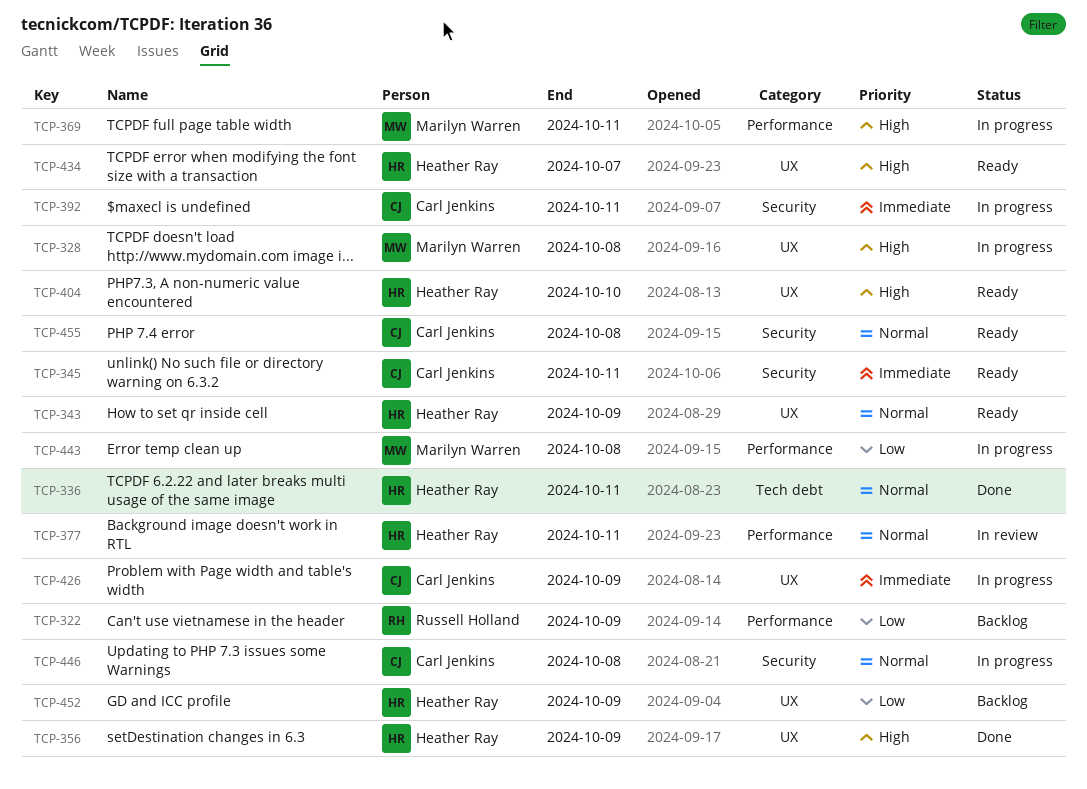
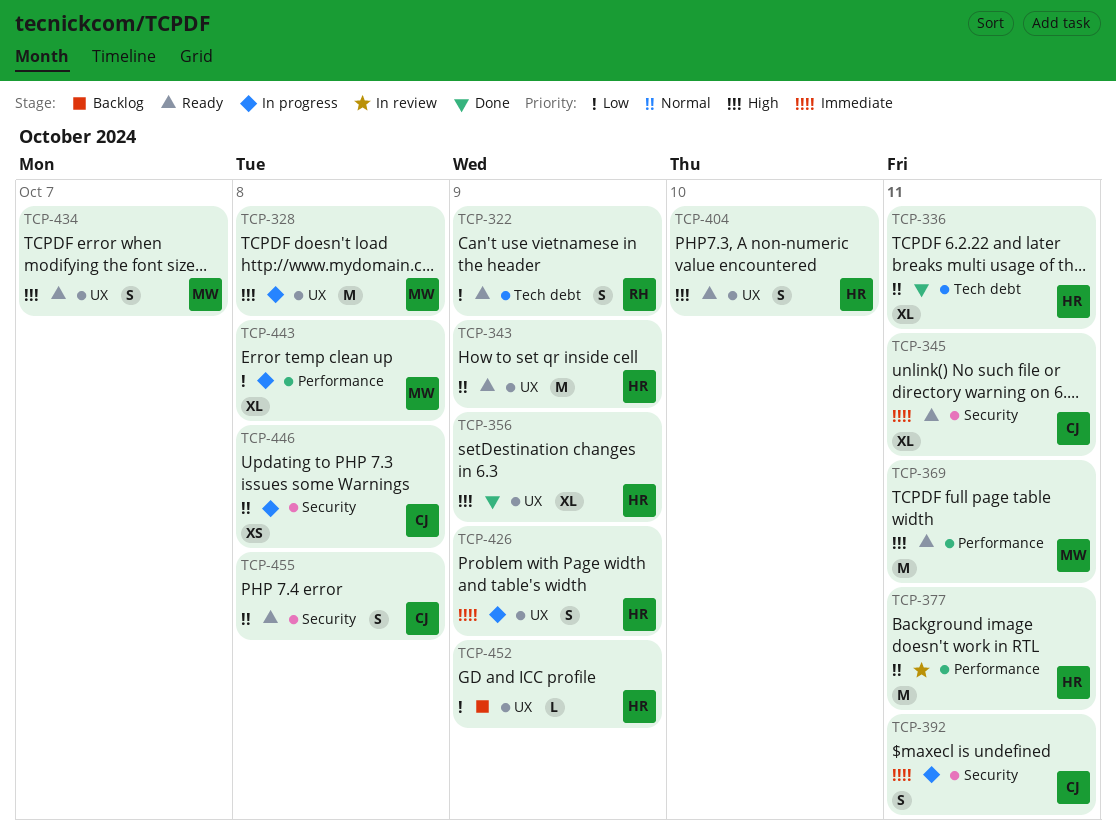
TCP-322, status: Backlog -> Ready
TCP-322, label: Performance -> Tech debt
TCP-369, status: In progress -> Ready
TCP-426, owner: Carl Jenkins -> Heather Ray
TCP-434, owner: Heather Ray -> Marilyn Warren

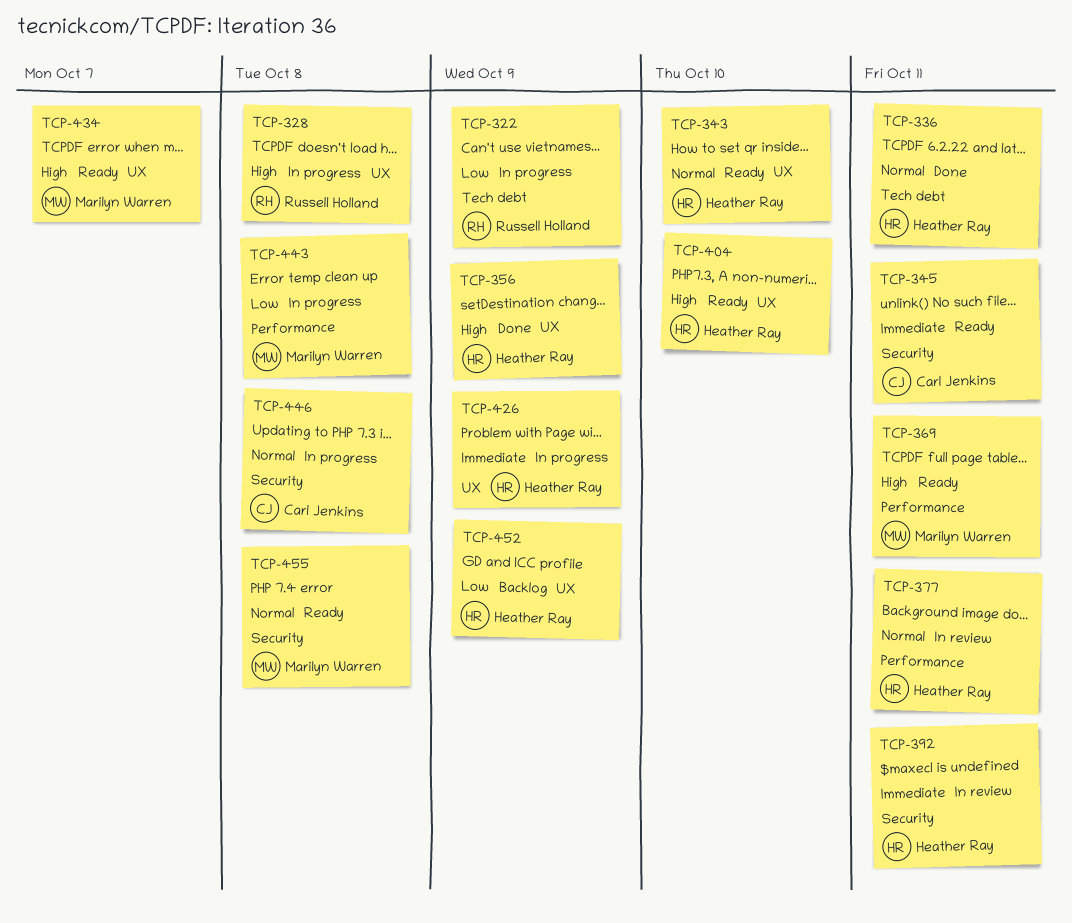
TCP-322, status: Ready -> In progress
TCP-328, owner: Marilyn Warren -> Russell Holland
TCP-343, due: Oct 9 -> Oct 10
TCP-392, status: In progress -> In review
TCP-392, owner: Carl Jenkins -> Heather Ray
TCP-455, owner: Carl Jenkins -> Marilyn Warren

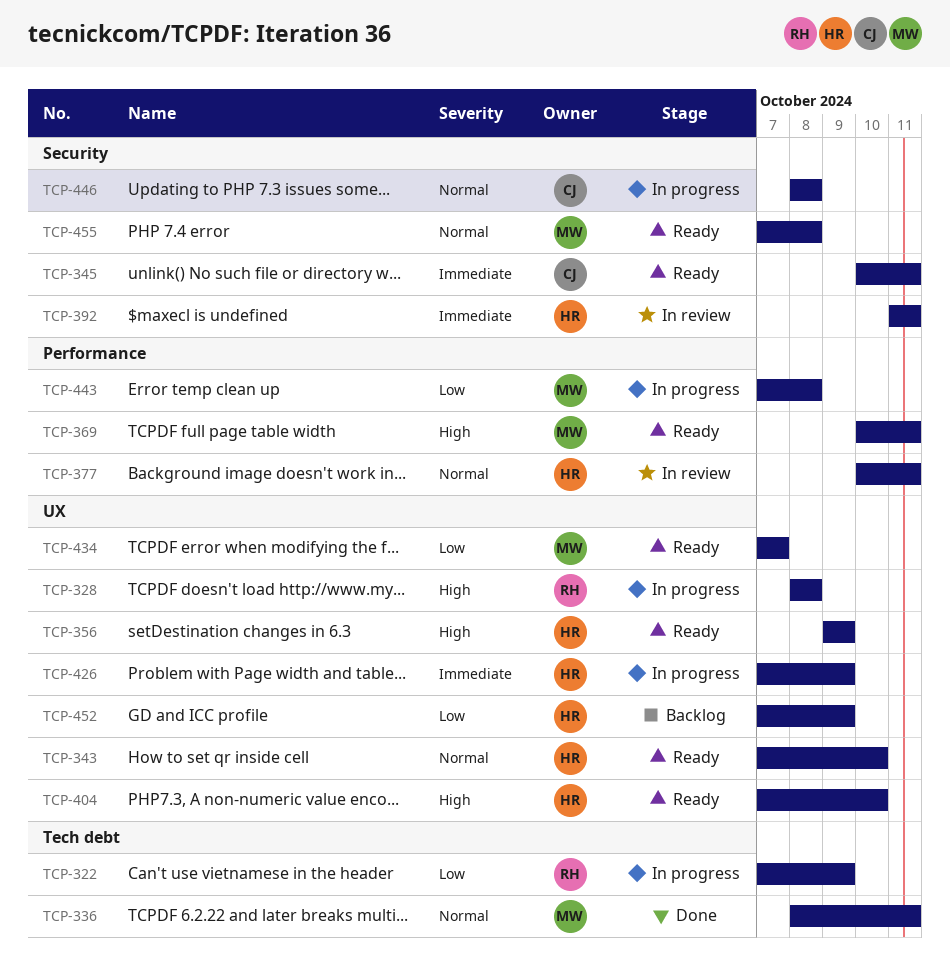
TCP-336, owner: Heather Ray -> Marilyn Warren
TCP-356, status: Done -> Ready
TCP-434, priority: High -> Low

